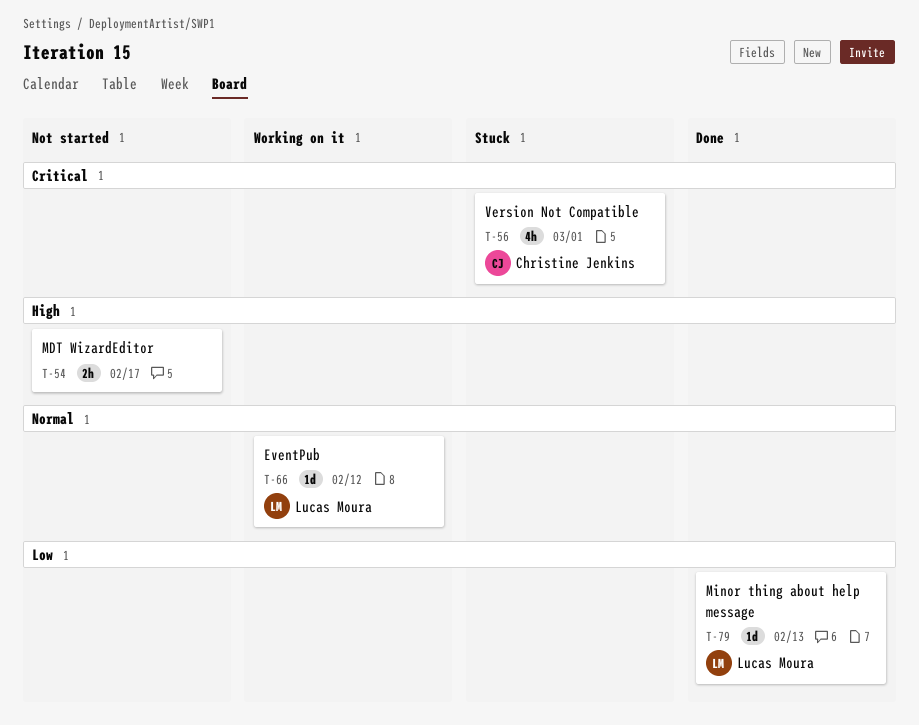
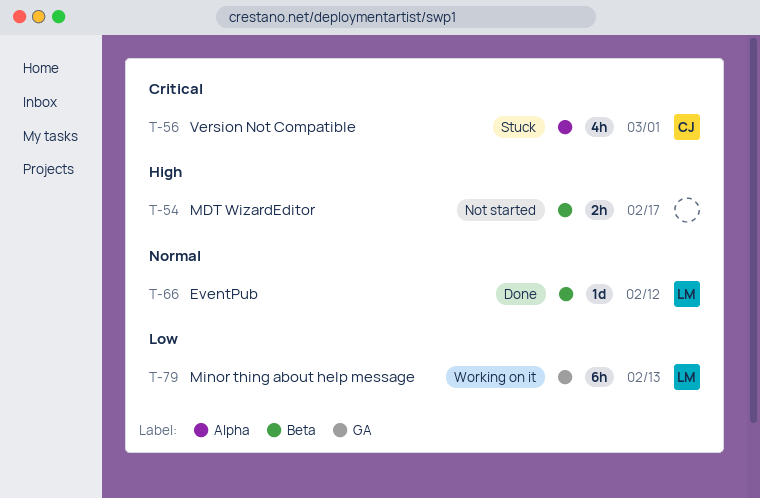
T-66, status: Working on it -> Done
T-79, status: Done -> Working on it
T-79, estimate: 1d -> 6h

